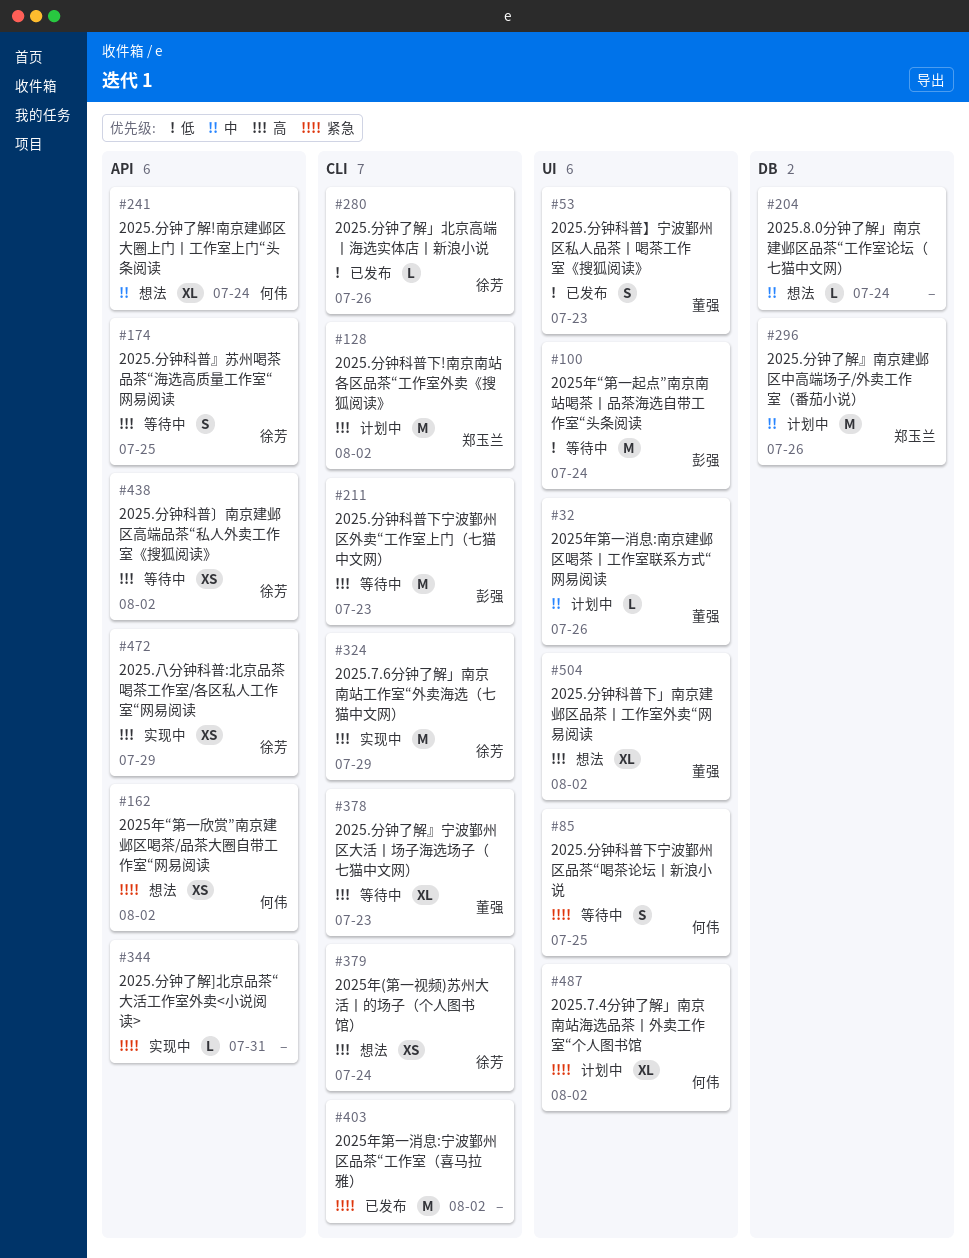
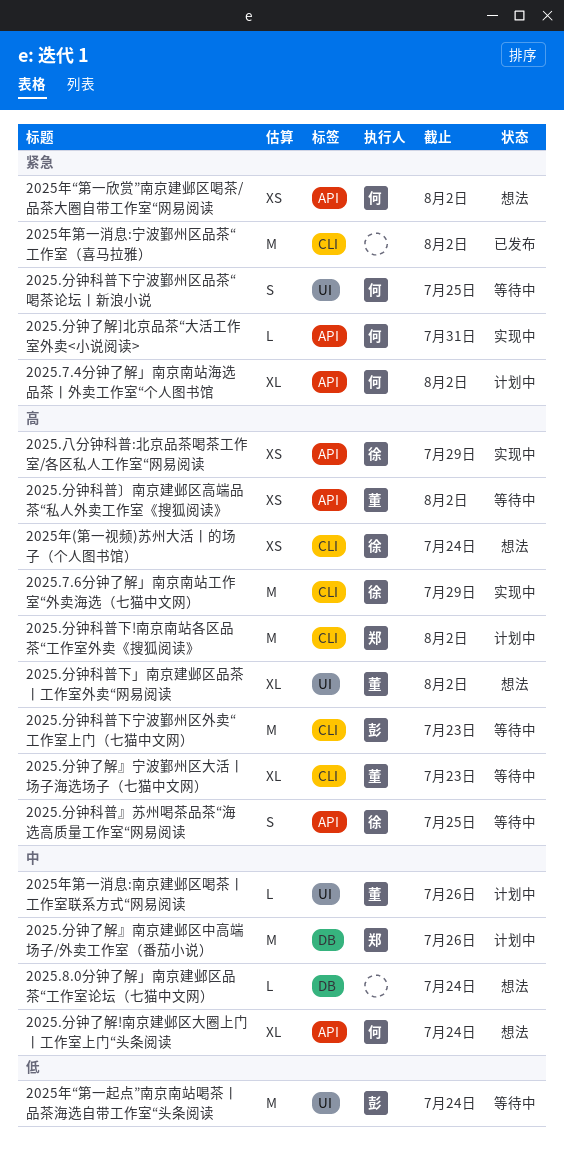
2025.7.4分钟了解」南京南站海选品茶丨外卖工作室“个人图书馆, label: UI -> API
2025.分钟了解]北京品茶“大活工作室外卖<小说阅读>, owner: none -> 何伟
2025.分钟了解」北京高端丨海选实体店丨新浪小说: present -> none
2025.分钟科普】宁波鄞州区私人品茶丨喝茶工作室《搜狐阅读》: present -> none
2025.分钟科普〕南京建邺区高端品茶“私人外卖工作室《搜狐阅读》, owner: 徐芳 -> 董强

